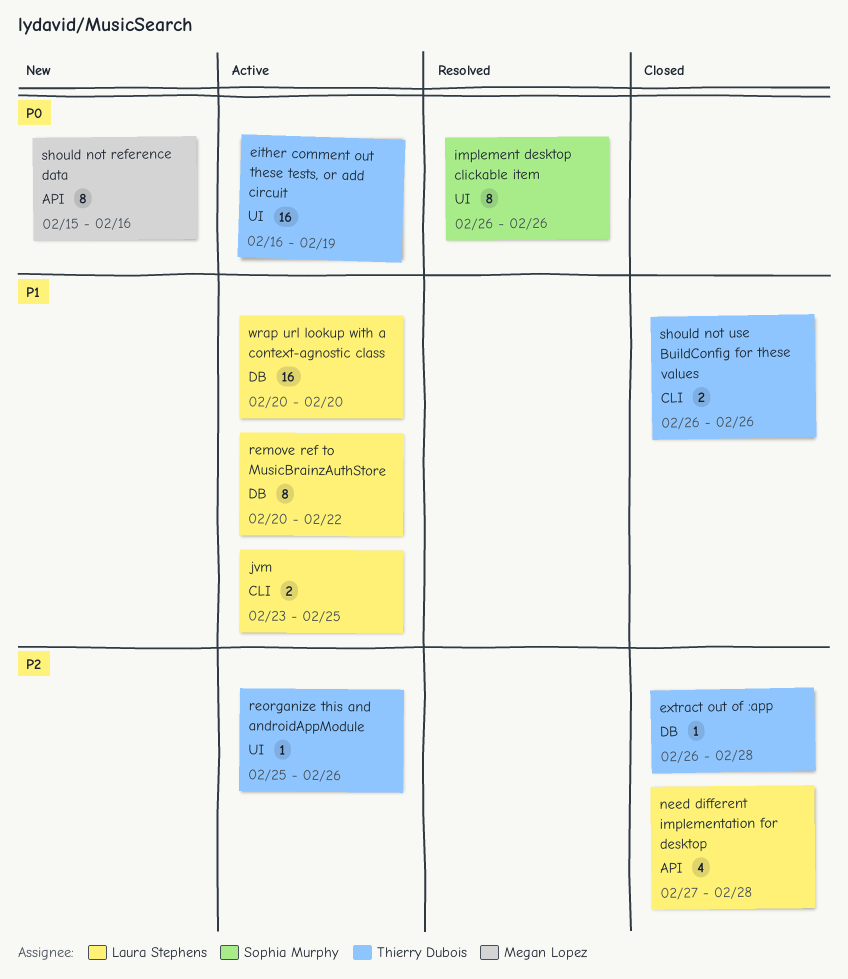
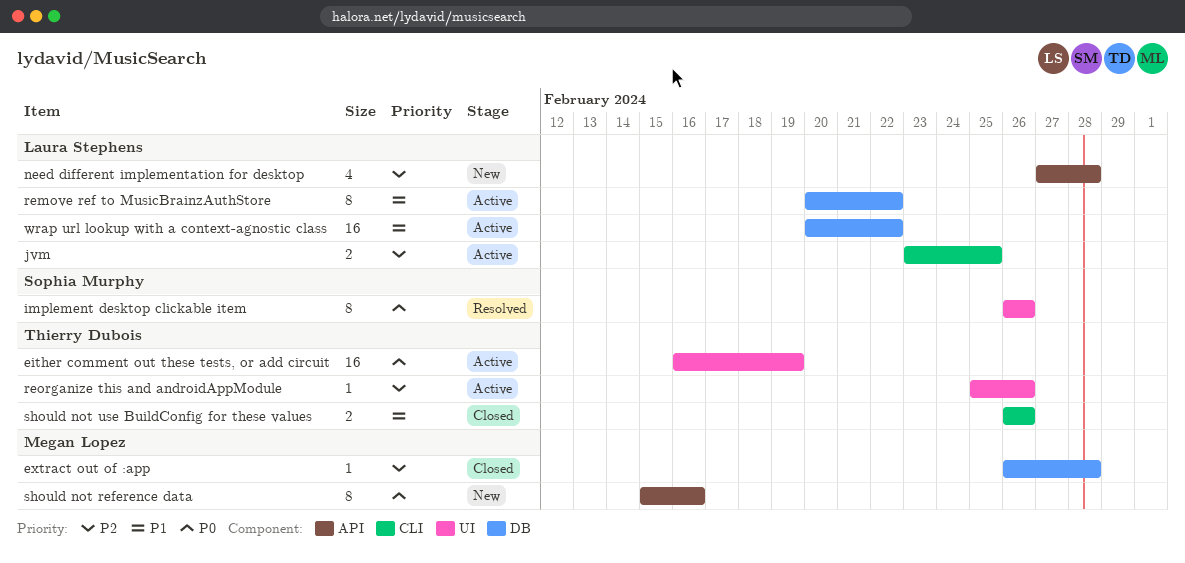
extract out of :app, owner: Thierry Dubois -> Megan Lopez
jvm, priority: P1 -> P2
need different implementation for desktop, status: Closed -> New
wrap url lookup with a context-agnostic class, due: Feb 20 -> Feb 22

